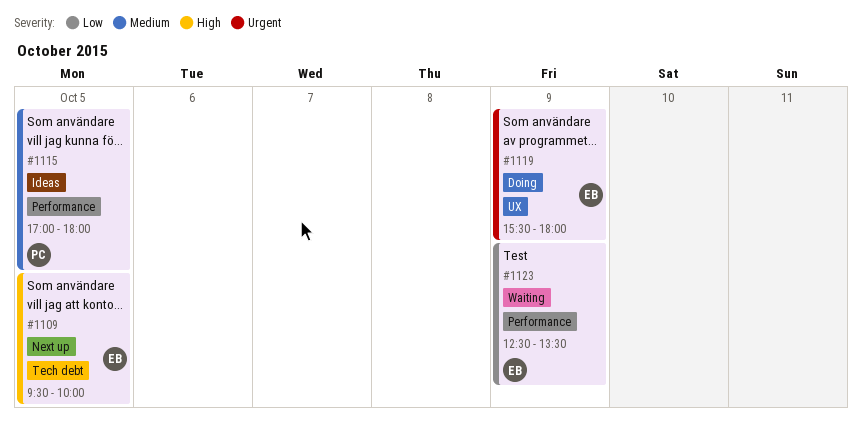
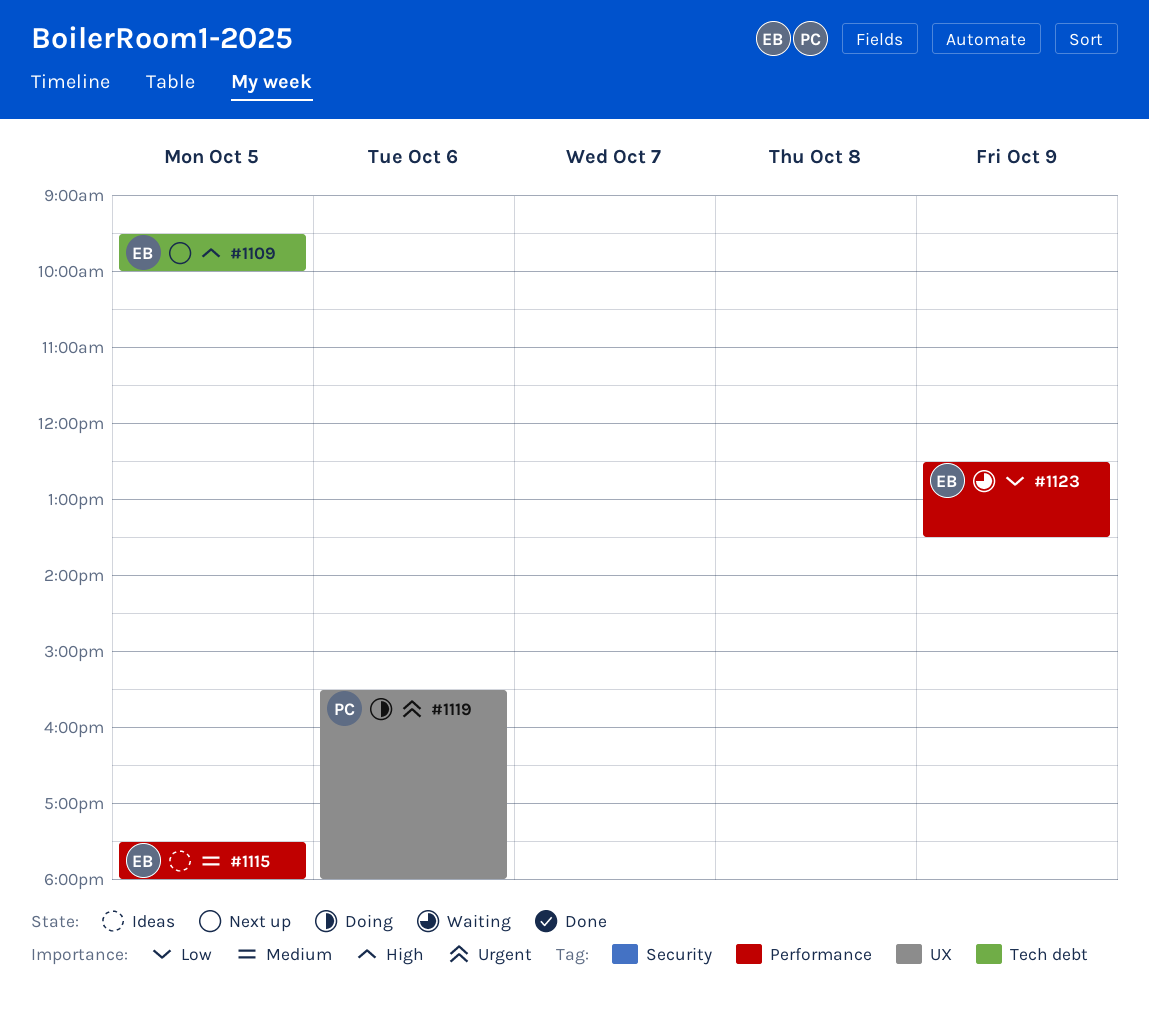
#1115, owner: PC -> EB
#1115, begins: 17:00 -> 17:30
#1119, owner: EB -> PC
#1119, day: Oct 9 -> Oct 6

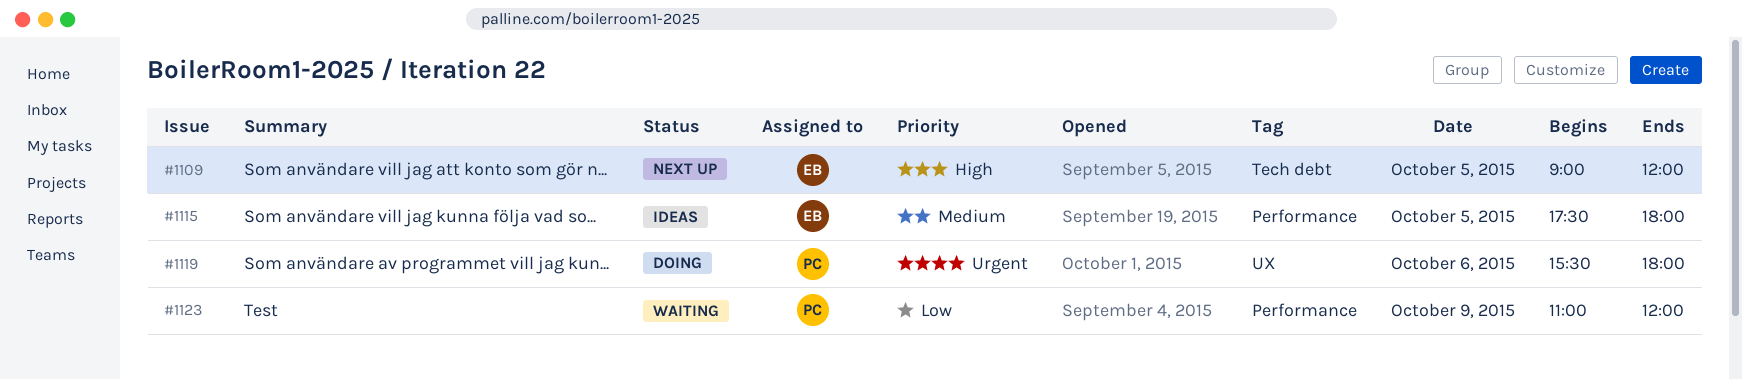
#1109, begins: 09:30 -> 09:00
#1109, ends: 10:00 -> 12:00
#1123, owner: EB -> PC
#1123, begins: 12:30 -> 11:00
#1123, ends: 13:30 -> 12:00

